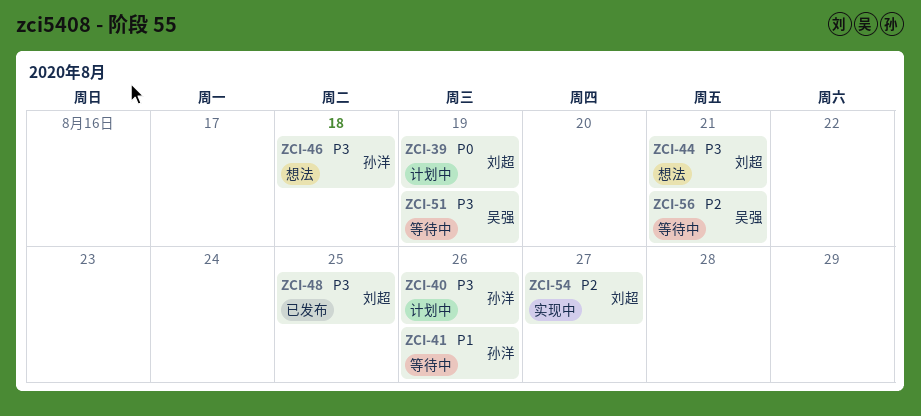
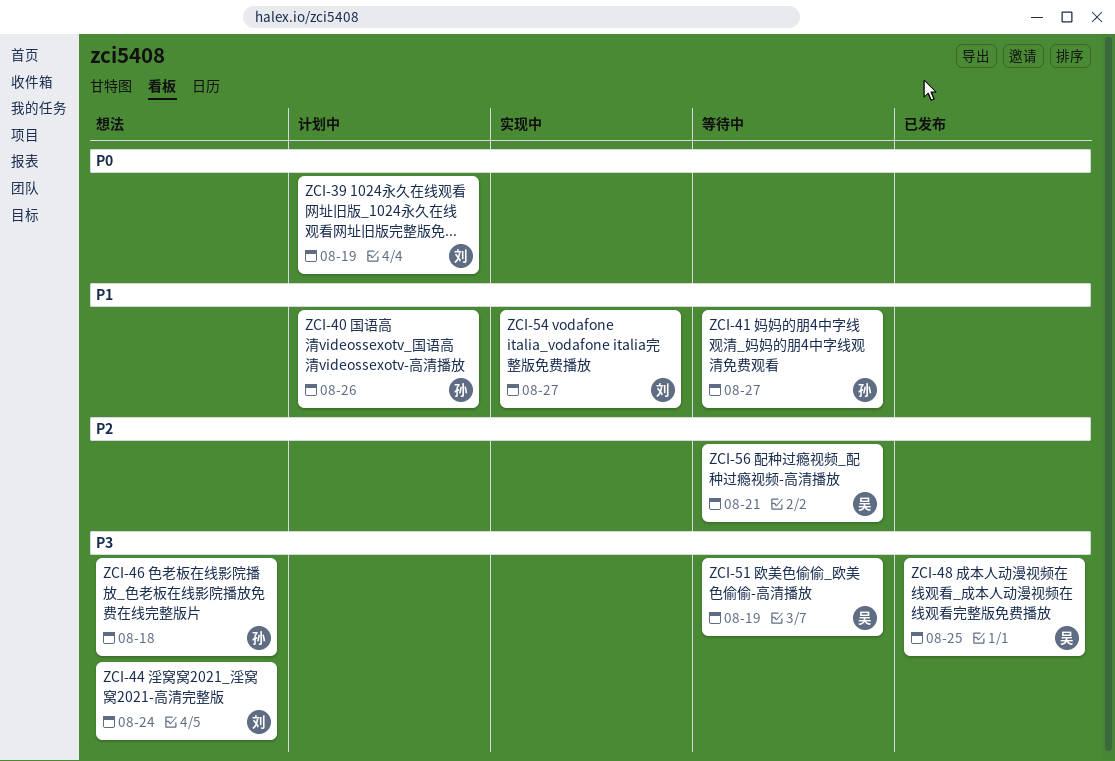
ZCI-40, priority: P3 -> P1
ZCI-41, due: Aug 26 -> Aug 27
ZCI-44, due: Aug 21 -> Aug 24
ZCI-48, owner: 刘超 -> 吴强
ZCI-54, priority: P2 -> P1

